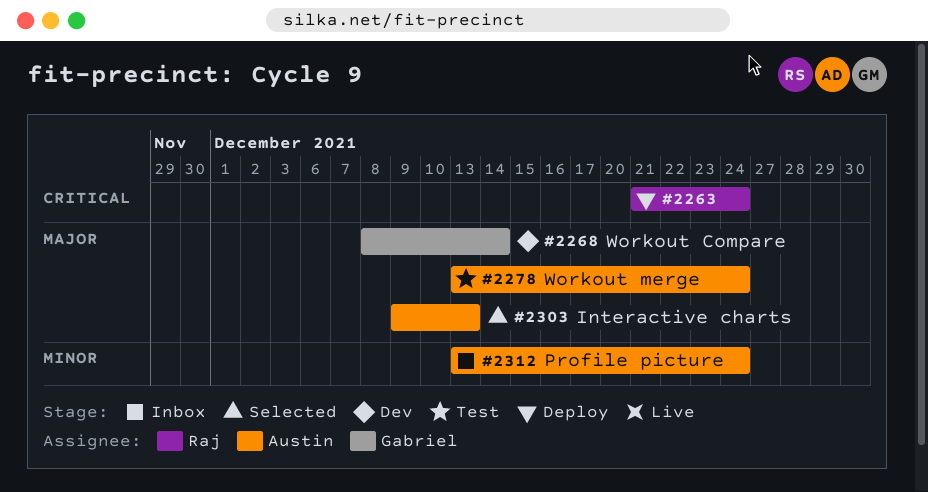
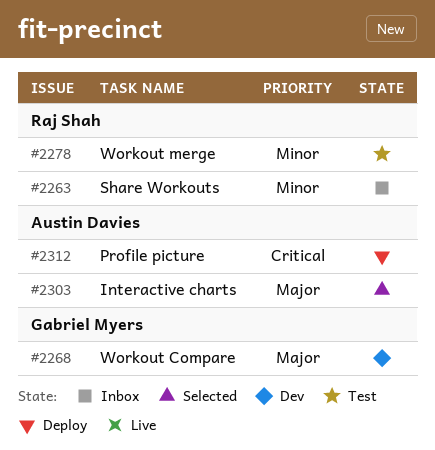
#2263, status: Deploy -> Inbox
#2263, priority: Critical -> Minor
#2278, owner: Austin Davies -> Raj Shah
#2278, priority: Major -> Minor
#2312, status: Inbox -> Deploy
#2312, priority: Minor -> Critical

